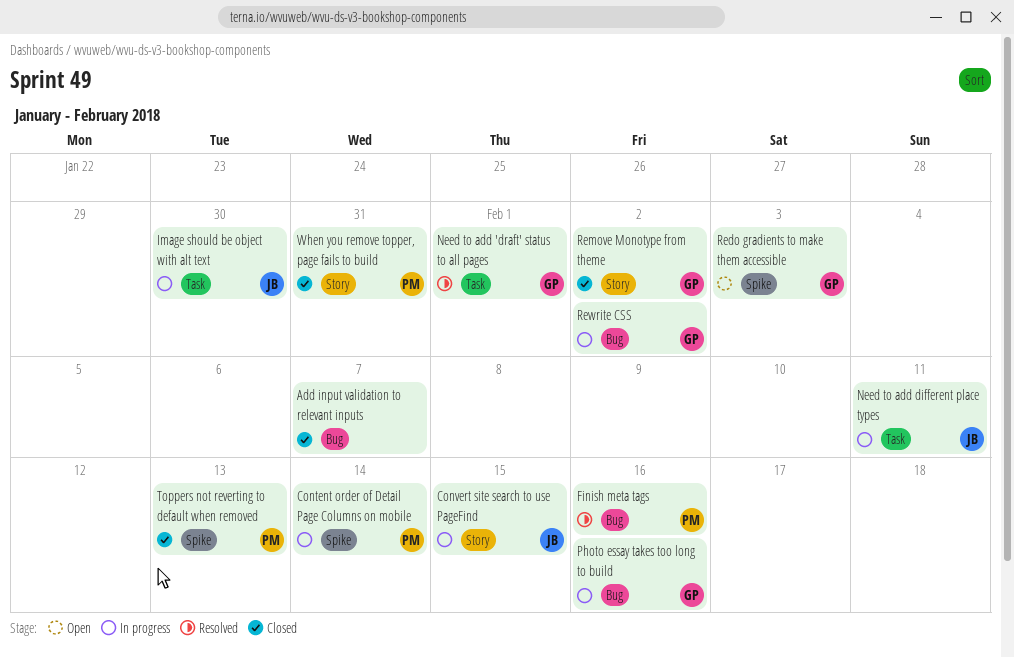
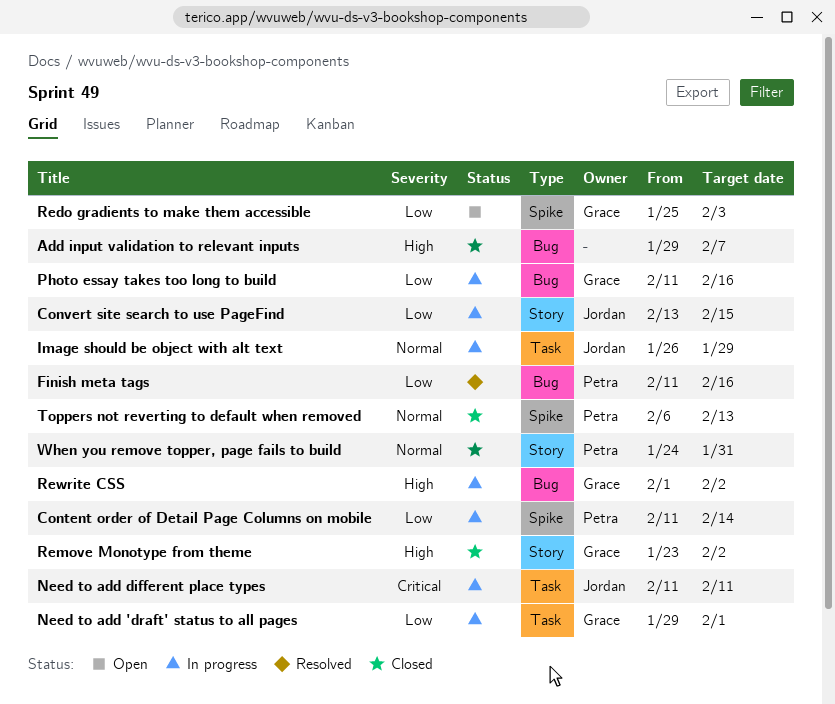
Image should be object with alt text, due: Jan 30 -> Jan 29
Need to add 'draft' status to all pages, status: Resolved -> In progress

